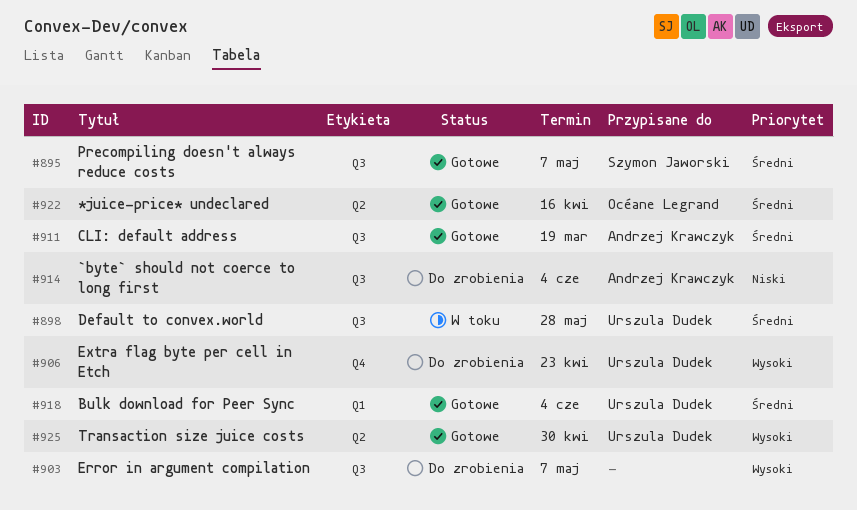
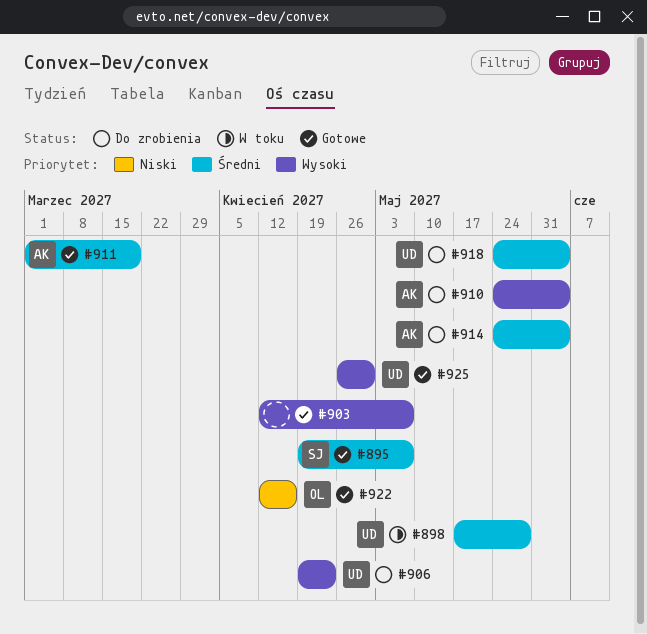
#903, status: Do zrobienia -> Gotowe
#910: none -> present
#914, priority: Niski -> Średni
#918, status: Gotowe -> Do zrobienia
#922, priority: Średni -> Niski

